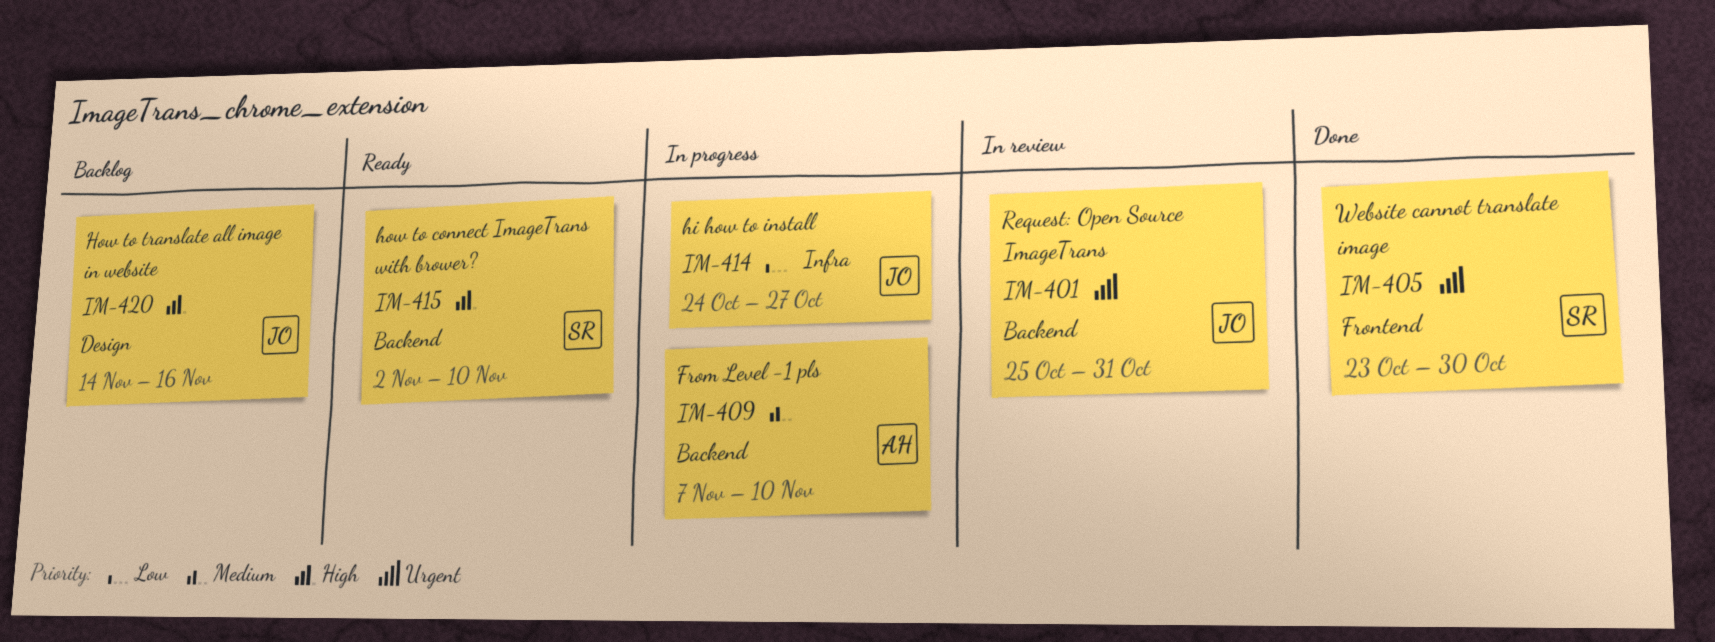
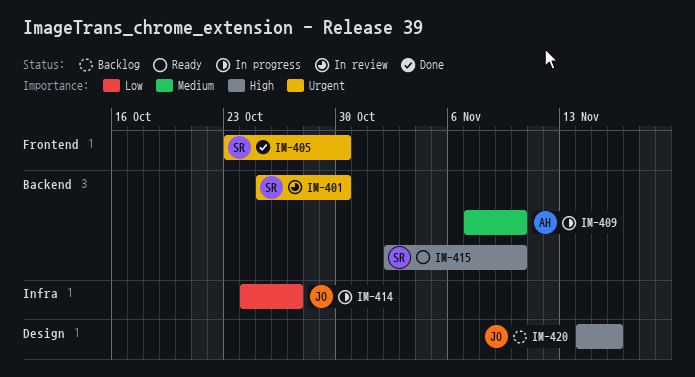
IM-401, owner: JO -> SR
IM-401, due: Oct 31 -> Oct 30

